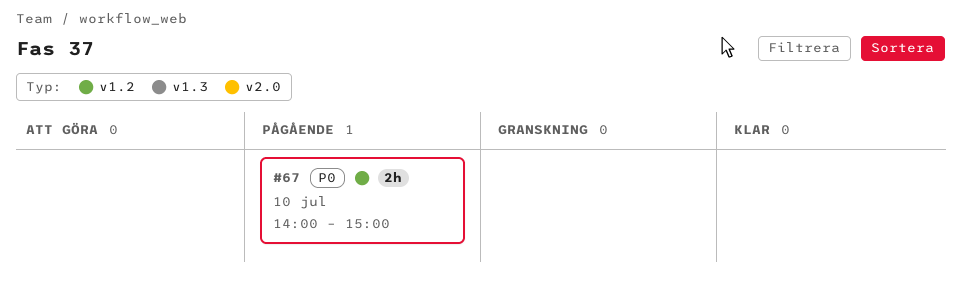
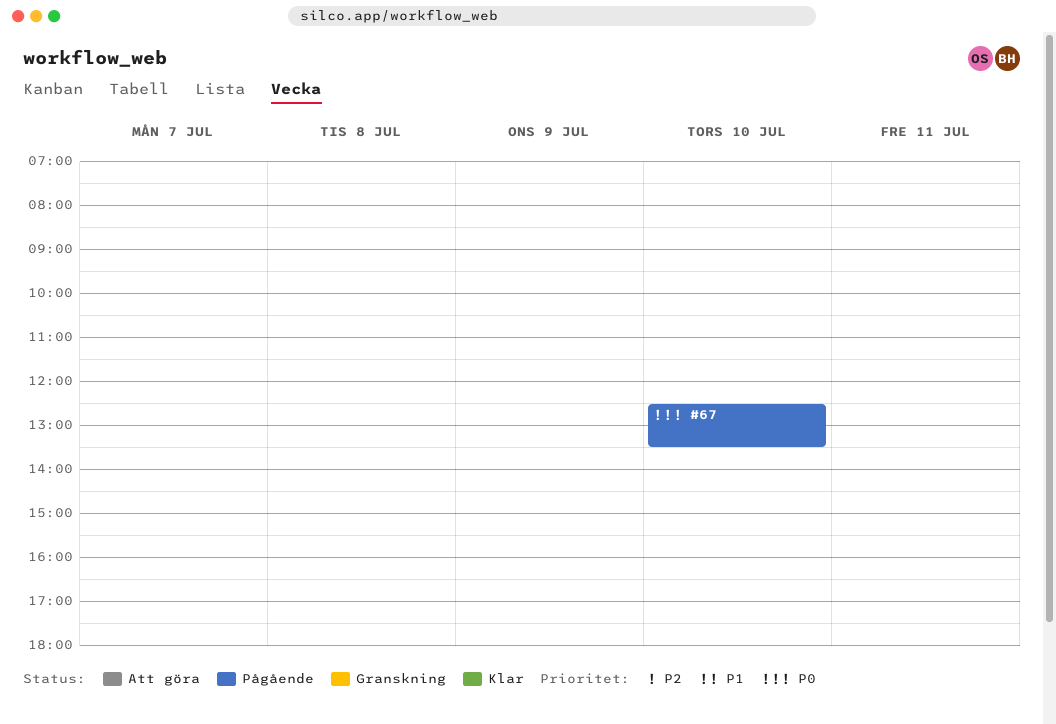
#67, begins: 14:00 -> 12:30
#67, ends: 15:00 -> 13:30

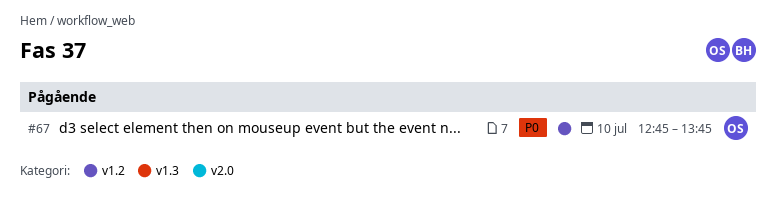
#67, begins: 12:30 -> 12:45
#67, ends: 13:30 -> 13:45

